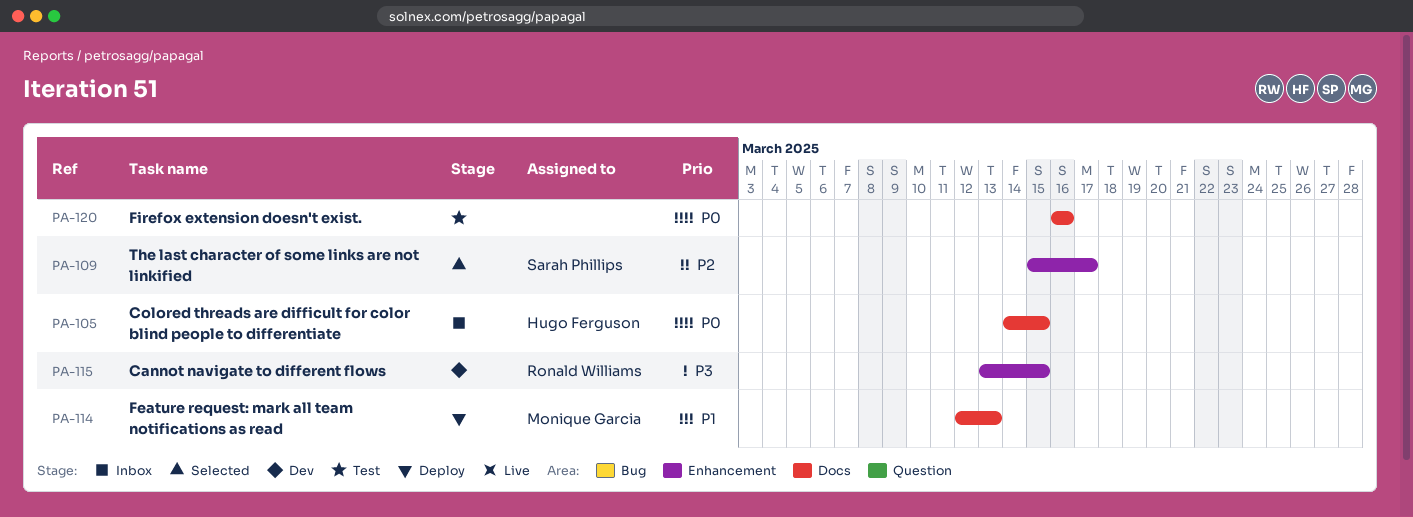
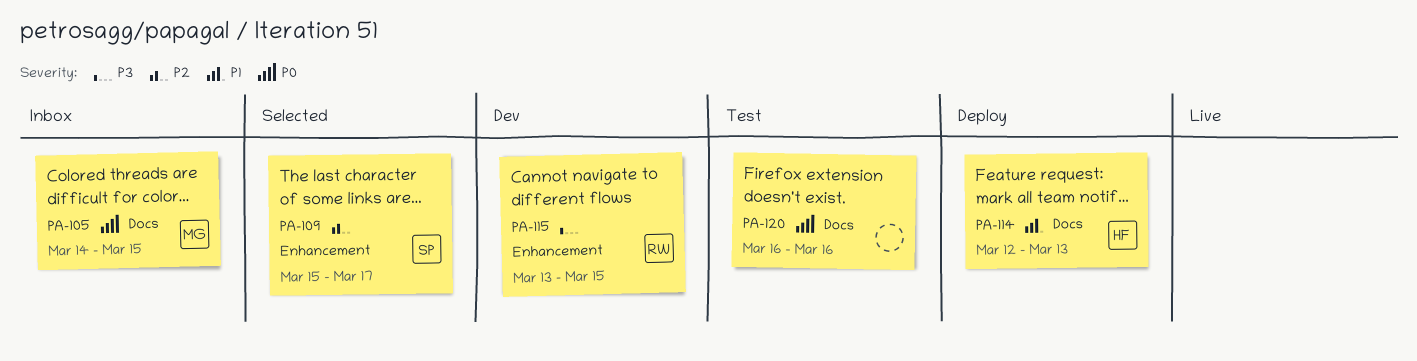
PA-105, owner: Hugo Ferguson -> Monique Garcia
PA-114, owner: Monique Garcia -> Hugo Ferguson

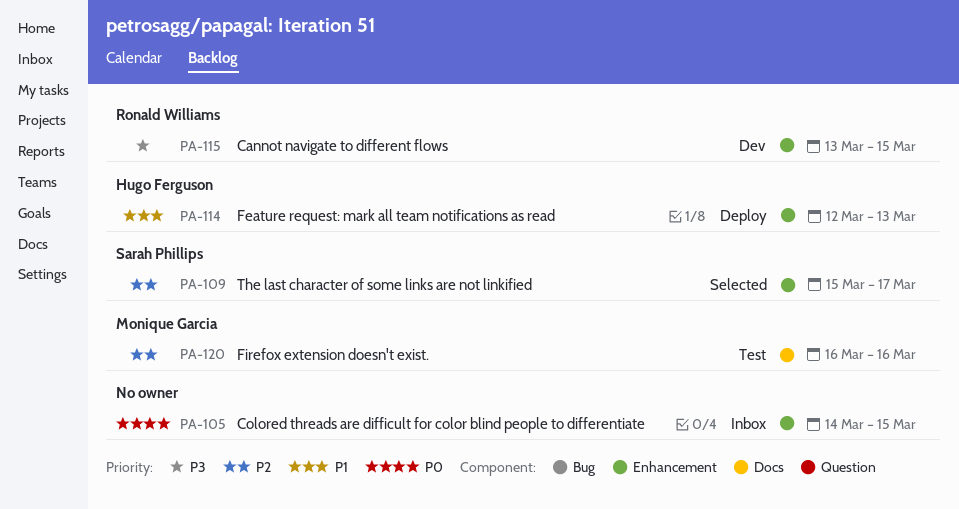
PA-105, owner: Monique Garcia -> none
PA-105, label: Docs -> Enhancement
PA-114, label: Docs -> Enhancement
PA-120, owner: none -> Monique Garcia
PA-120, priority: P0 -> P2

